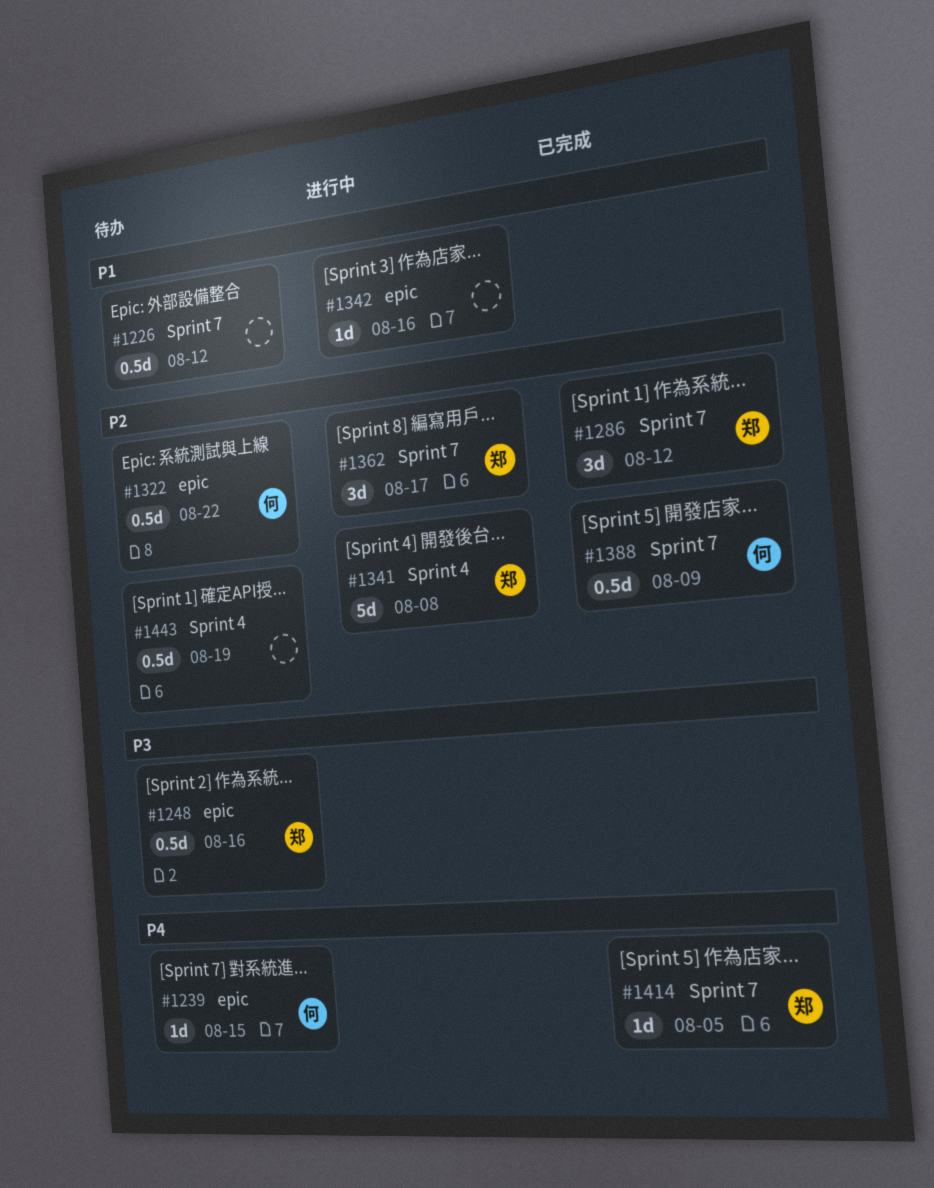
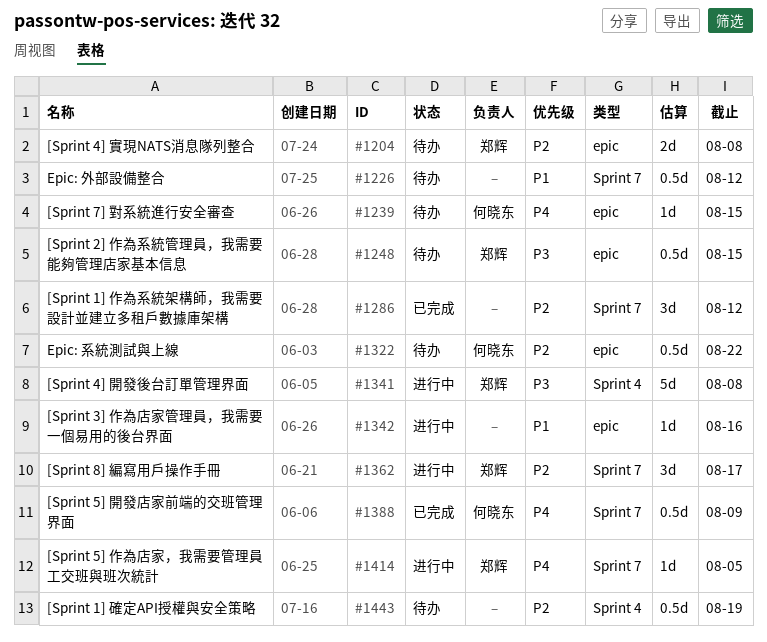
#1204: none -> present
#1248, due: Aug 16 -> Aug 15
#1286, owner: 郑辉 -> none
#1341, priority: P2 -> P3
#1388, priority: P2 -> P4
#1414, status: 已完成 -> 进行中

